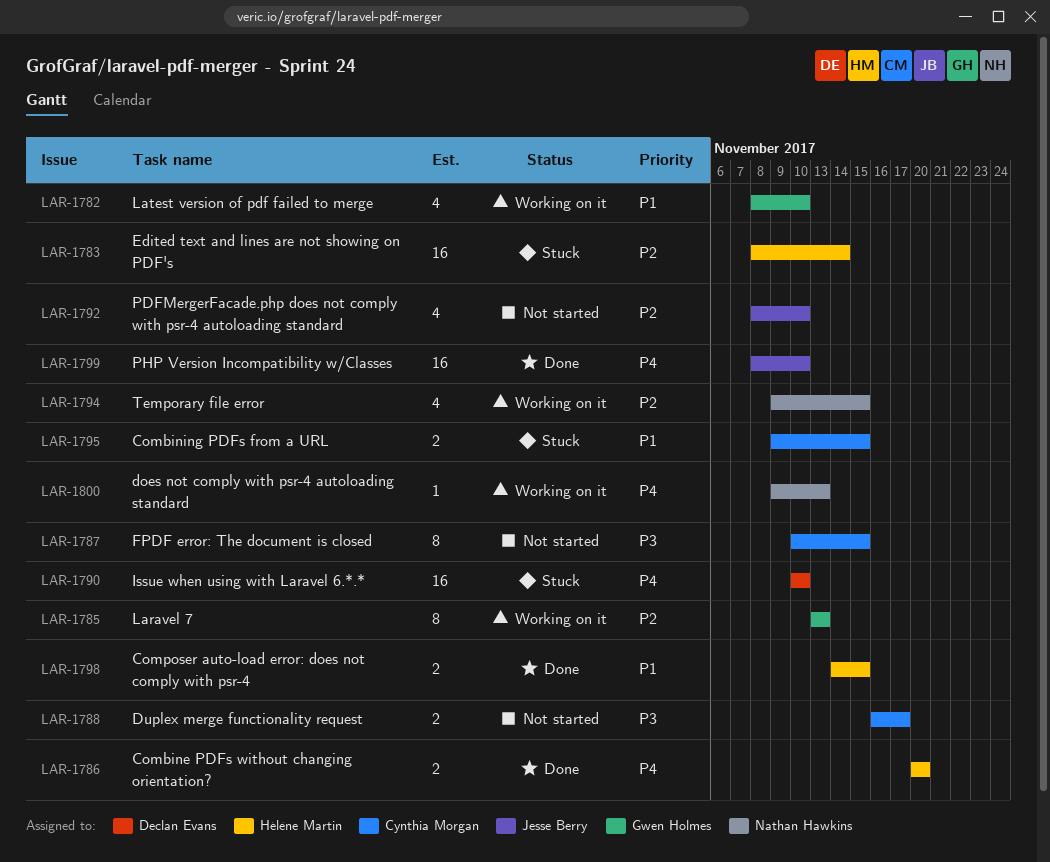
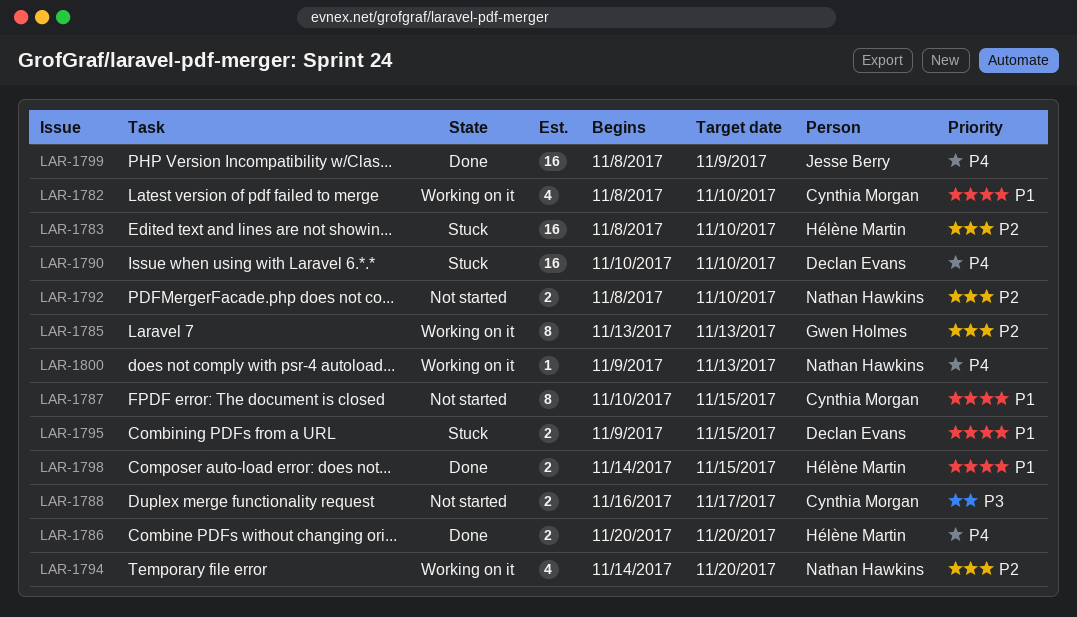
LAR-1782, owner: Gwen Holmes -> Cynthia Morgan
LAR-1783, due: Nov 14 -> Nov 10
LAR-1787, priority: P3 -> P1
LAR-1792, owner: Jesse Berry -> Nathan Hawkins
LAR-1792, estimate: 4 -> 2
LAR-1794, start: Nov 9 -> Nov 14
LAR-1794, due: Nov 15 -> Nov 20
LAR-1795, owner: Cynthia Morgan -> Declan Evans
LAR-1799, due: Nov 10 -> Nov 9

